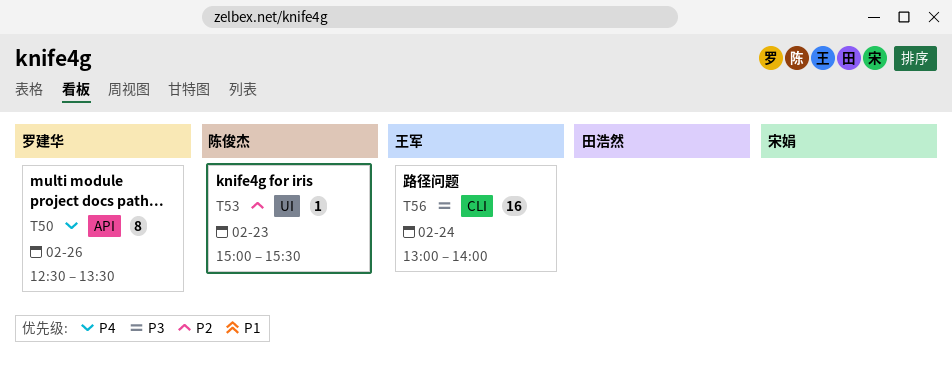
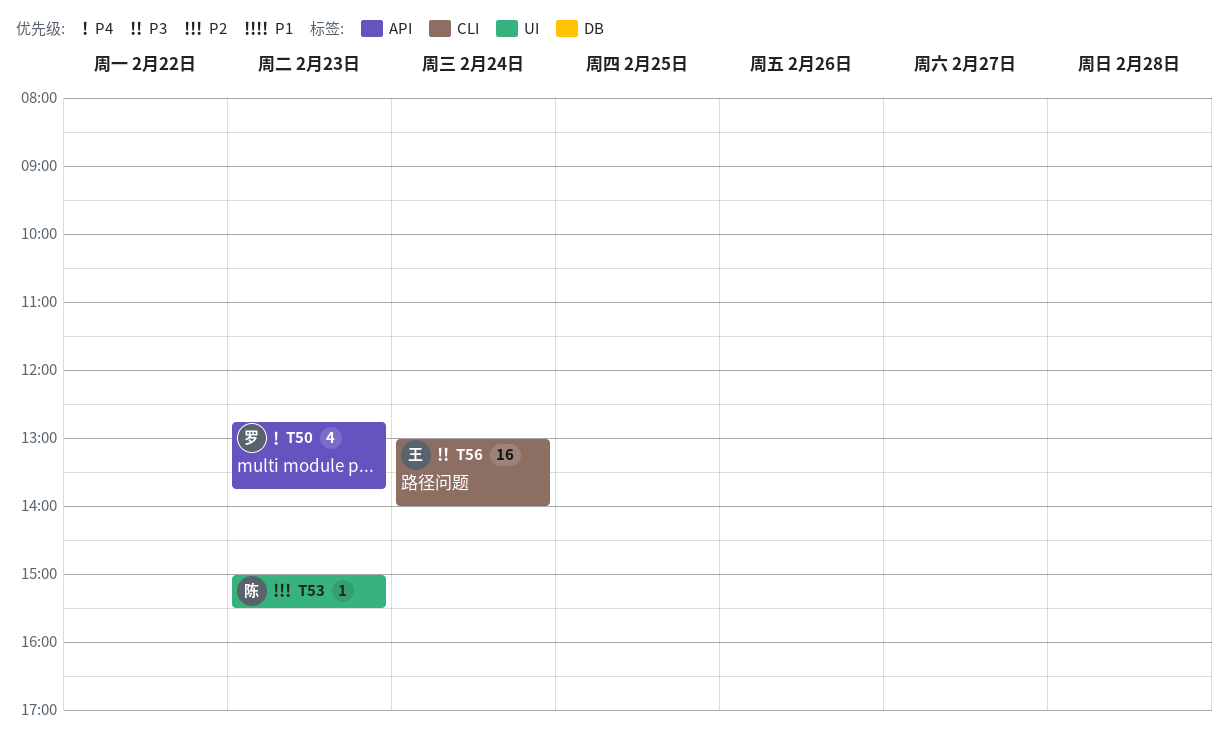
T50, estimate: 8 -> 4
T50, day: Feb 26 -> Feb 23
T50, begins: 12:30 -> 12:45
T50, ends: 13:30 -> 13:45

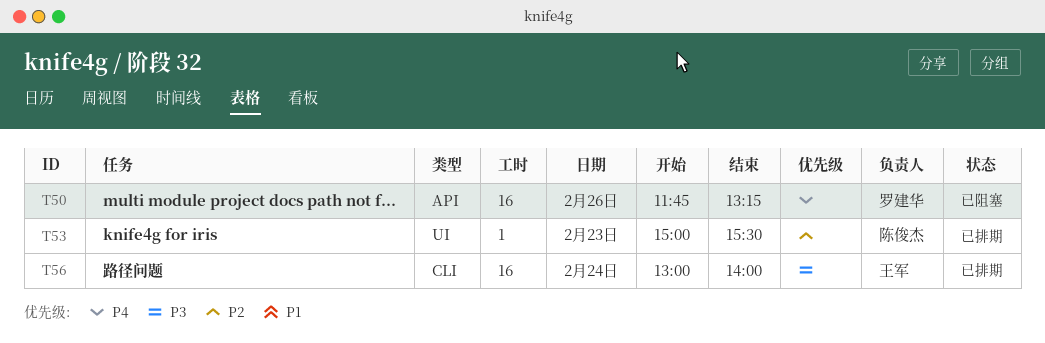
T50, estimate: 4 -> 16
T50, day: Feb 23 -> Feb 26
T50, begins: 12:45 -> 11:45
T50, ends: 13:45 -> 13:15

